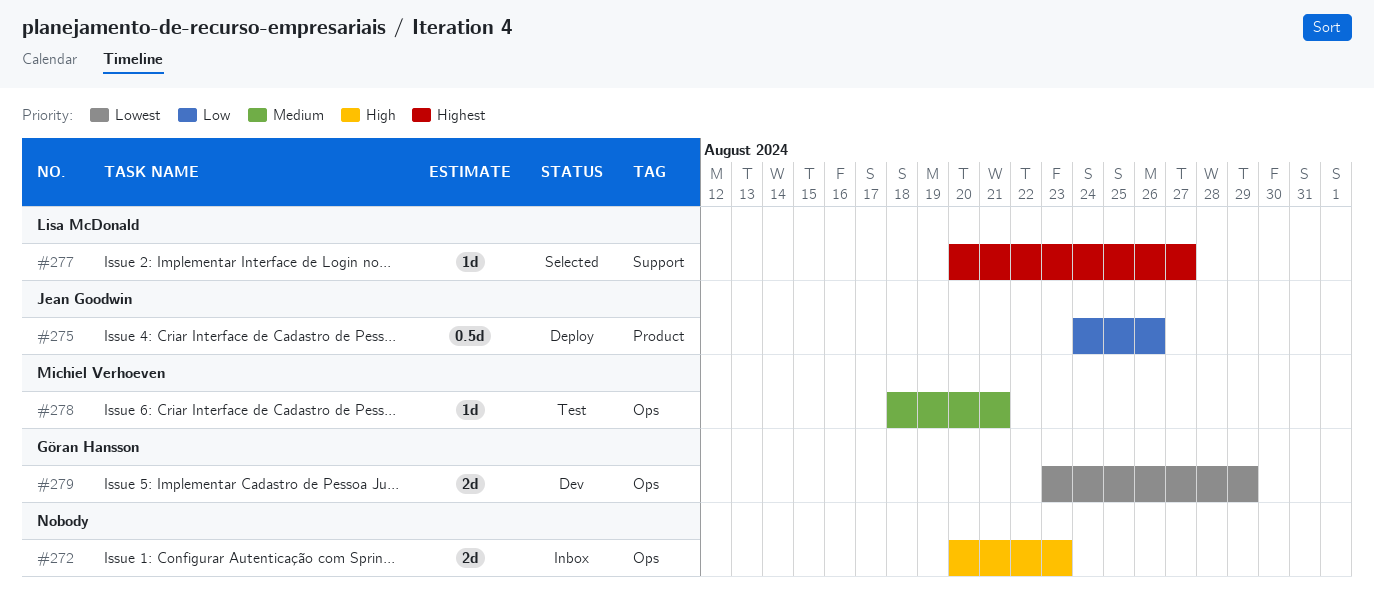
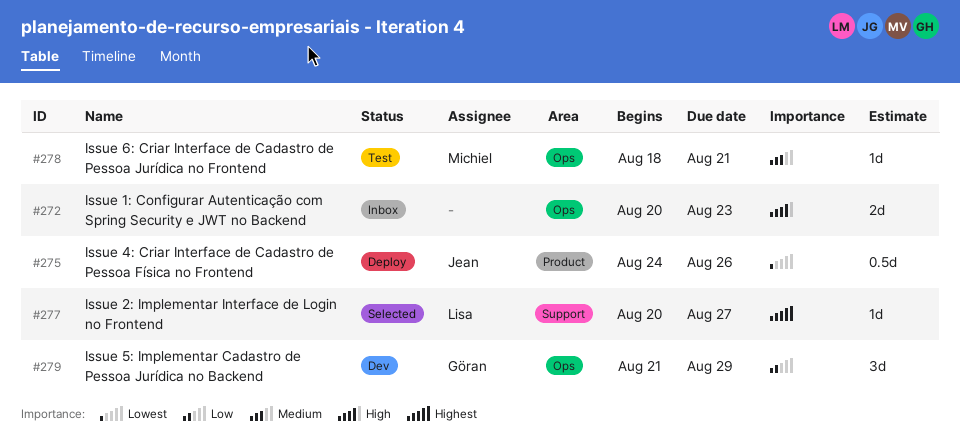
#275, priority: Low -> Lowest
#279, priority: Lowest -> Low
#279, estimate: 2d -> 3d
#279, start: Aug 23 -> Aug 21

